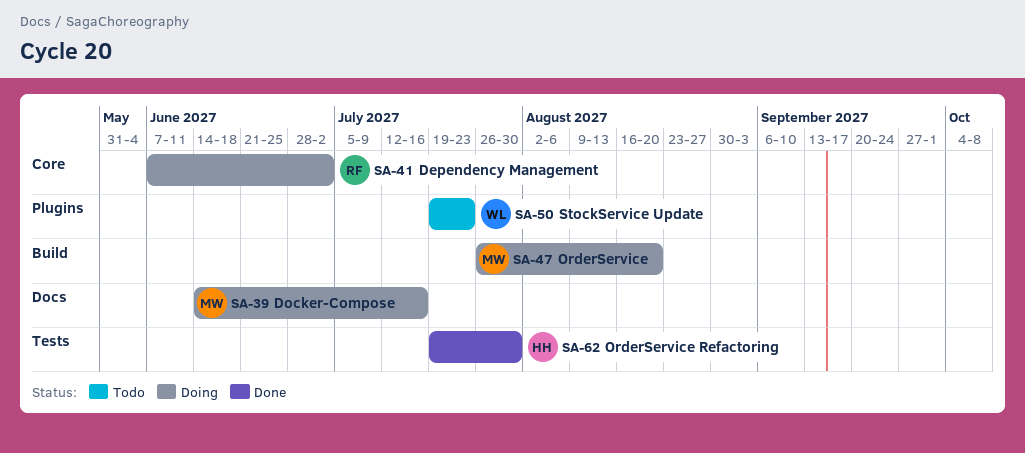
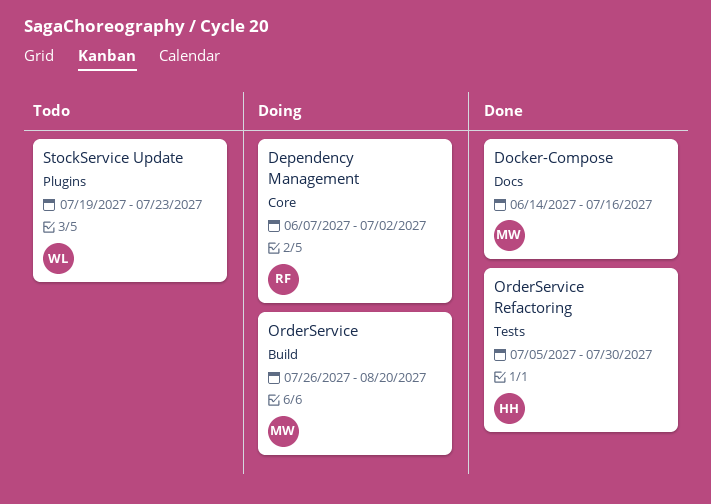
Docker-Compose, status: Doing -> Done
OrderService Refactoring, start: Jul 19 -> Jul 5

